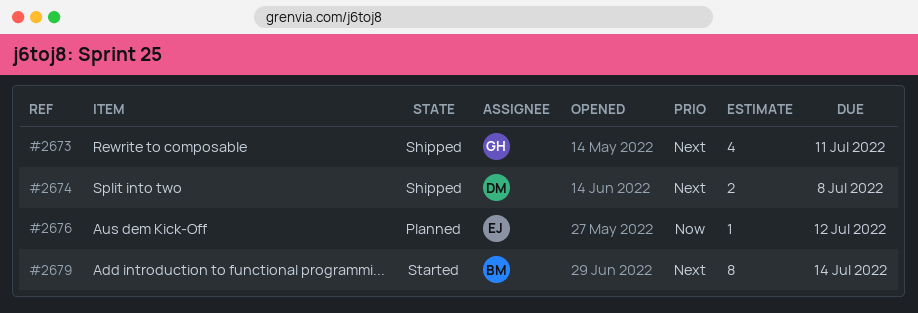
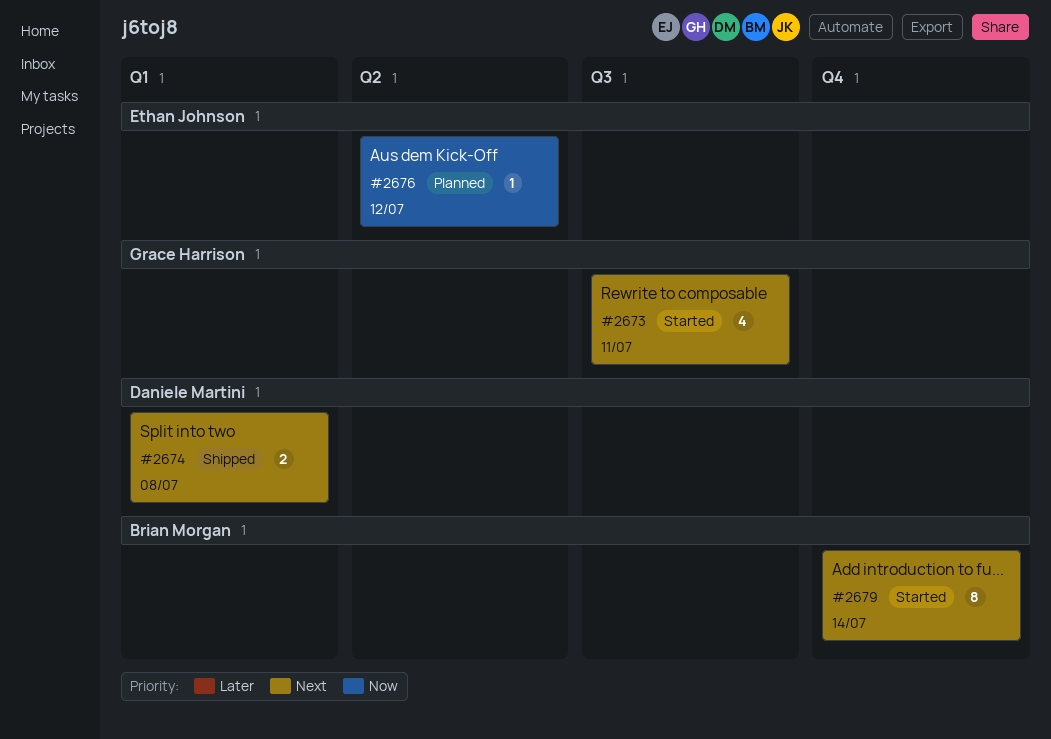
#2673, status: Shipped -> Started

